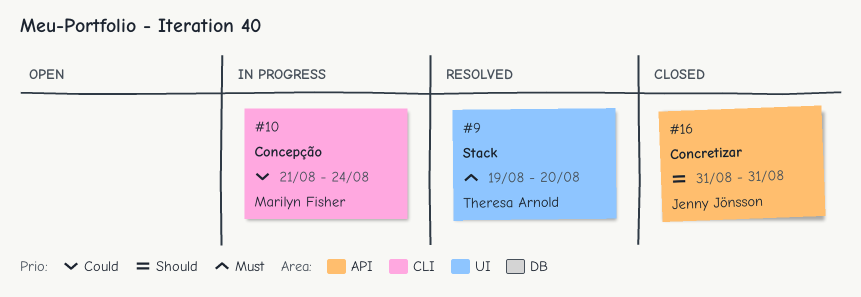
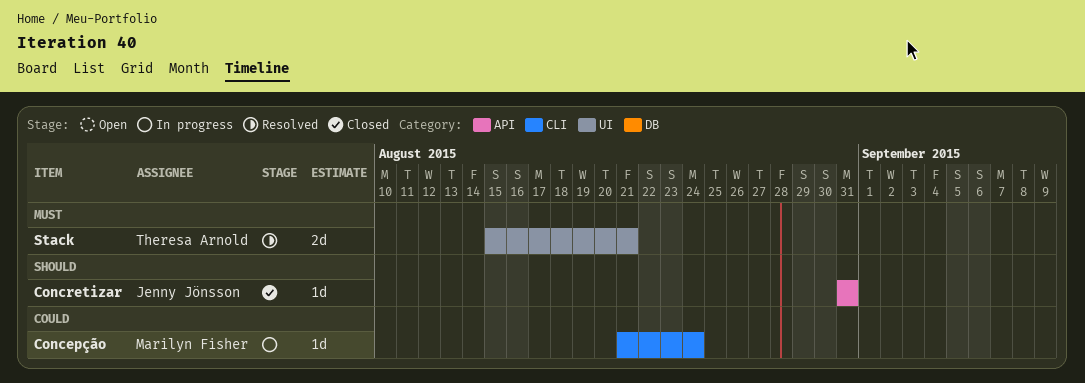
Stack, start: Aug 19 -> Aug 15
Stack, due: Aug 20 -> Aug 21

